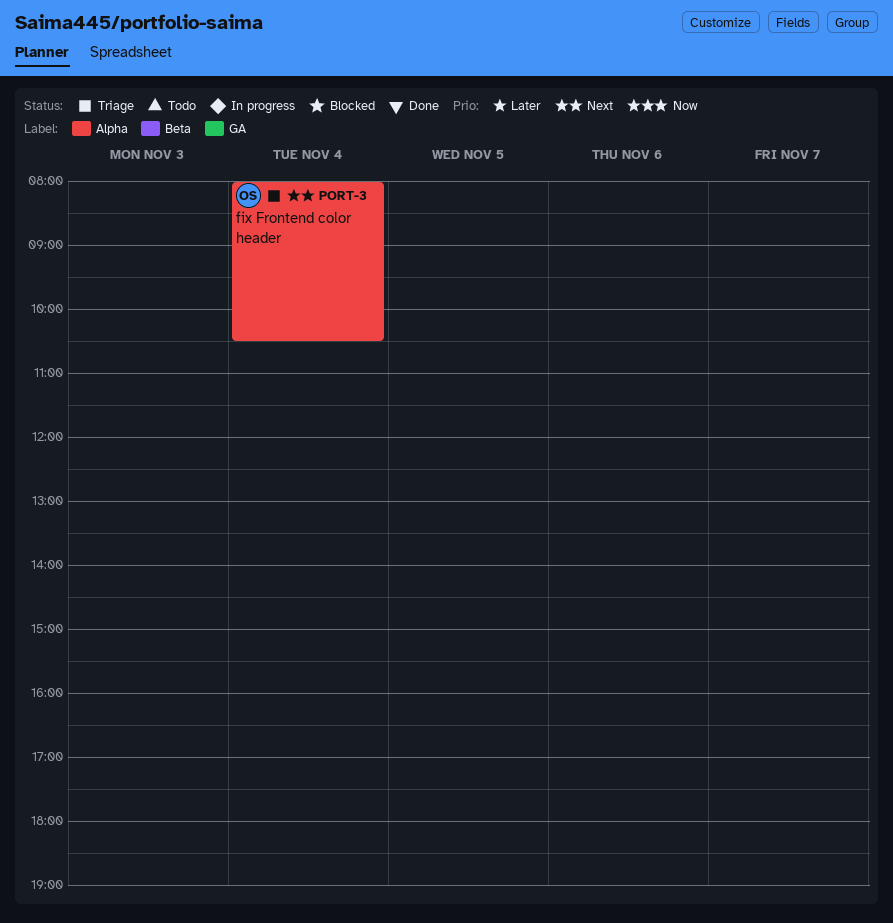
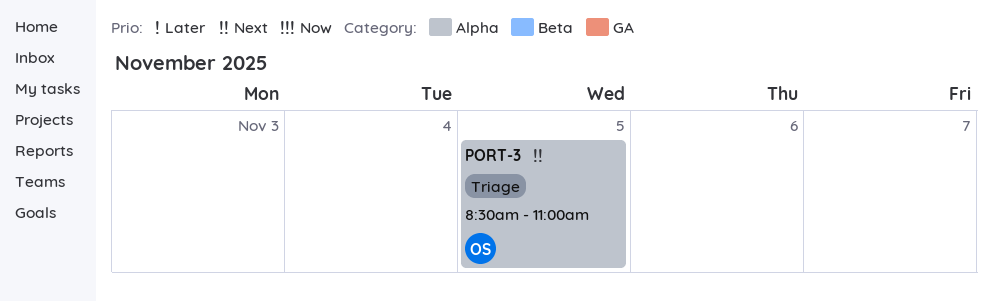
PORT-3, day: Nov 4 -> Nov 5
PORT-3, begins: 08:00 -> 08:30
PORT-3, ends: 10:30 -> 11:00

